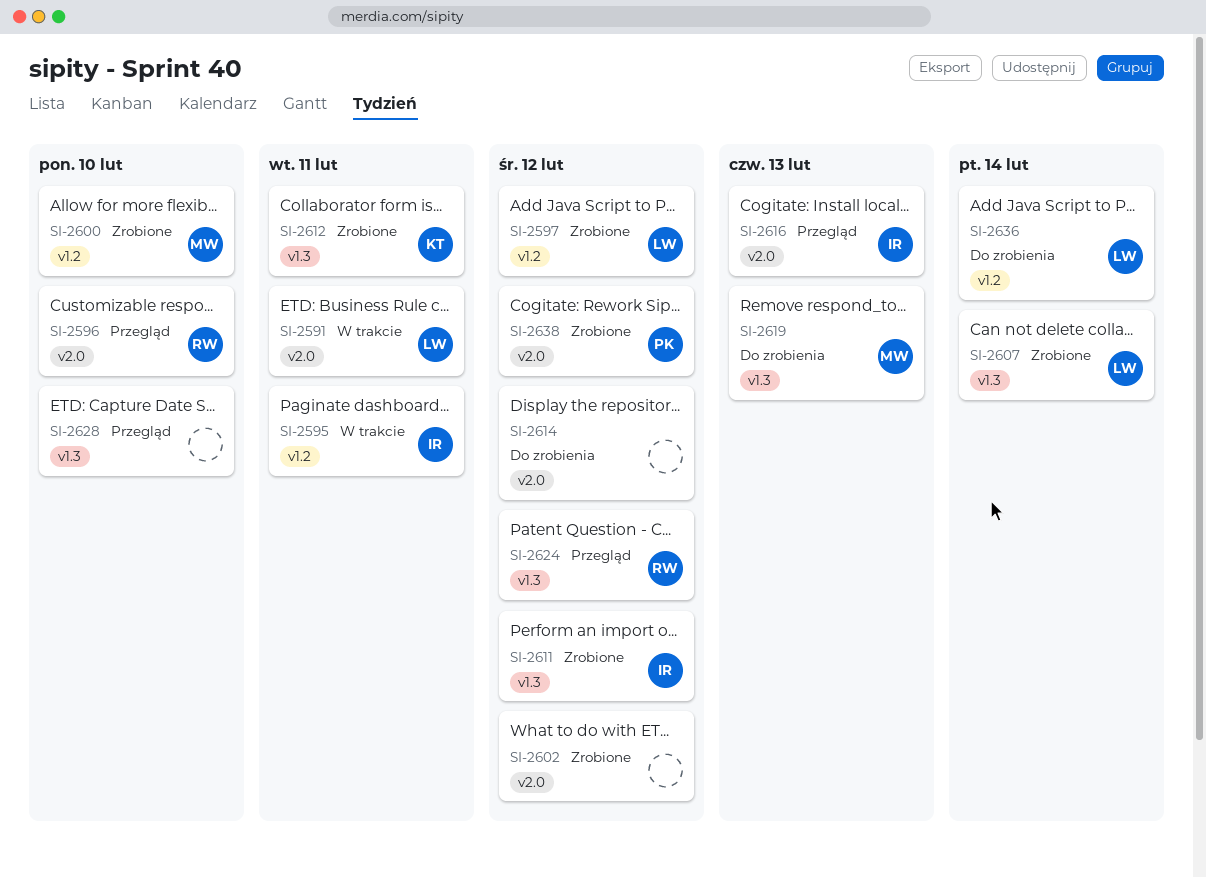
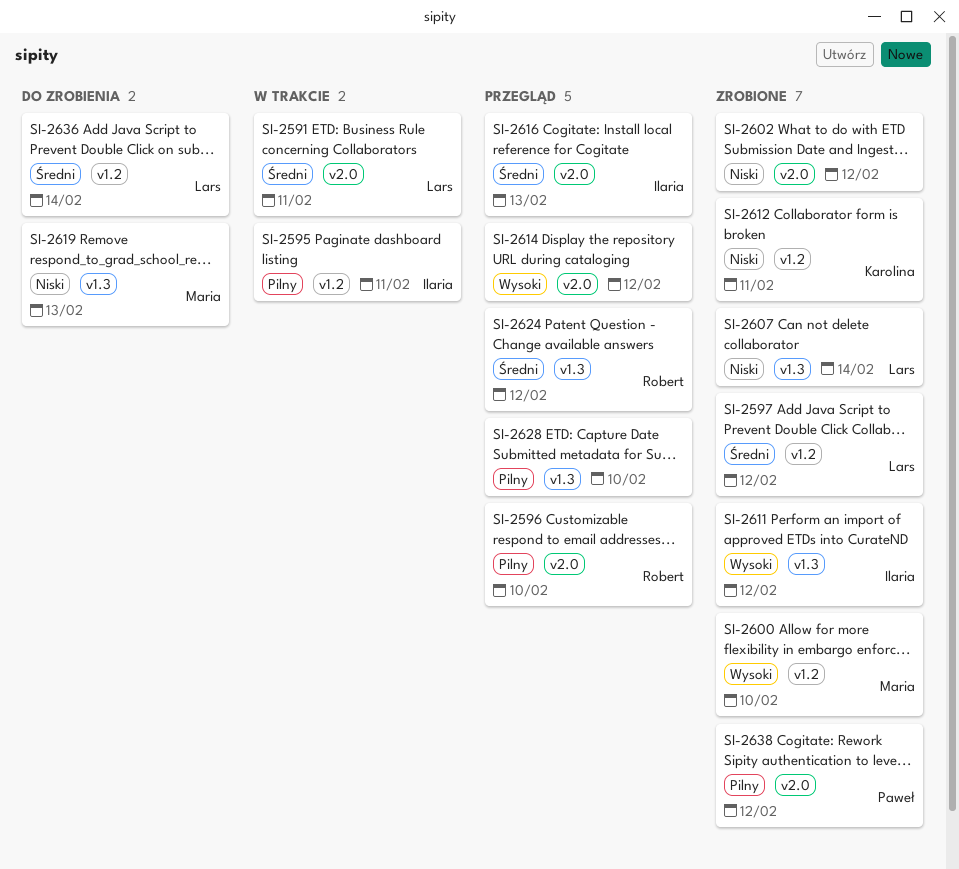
SI-2612, label: v1.3 -> v1.2
SI-2614, status: Do zrobienia -> Przegląd

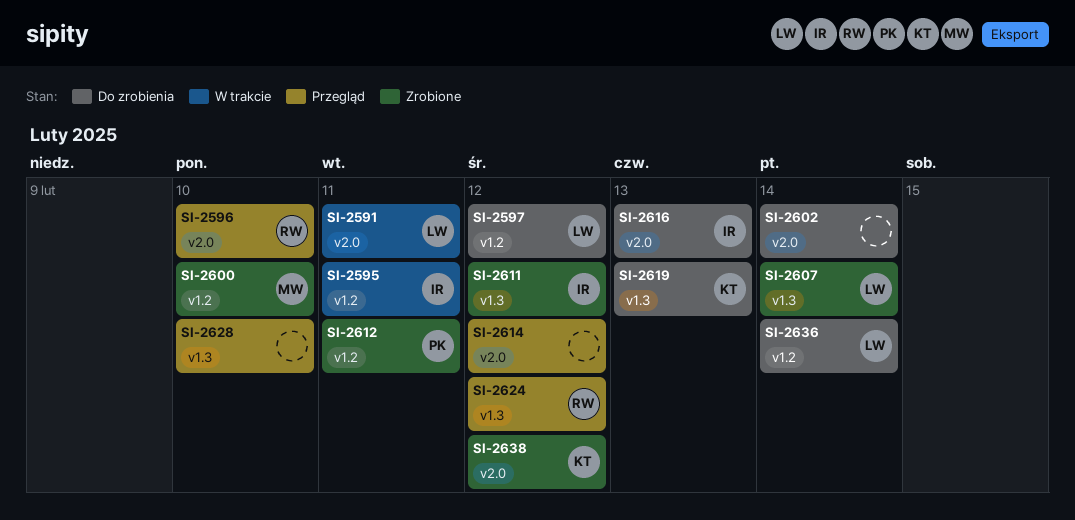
SI-2597, status: Zrobione -> Do zrobienia
SI-2602, status: Zrobione -> Do zrobienia
SI-2602, due: Feb 12 -> Feb 14
SI-2612, owner: Karolina -> Paweł
SI-2616, status: Przegląd -> Do zrobienia
SI-2619, owner: Maria -> Karolina
SI-2638, owner: Paweł -> Karolina

